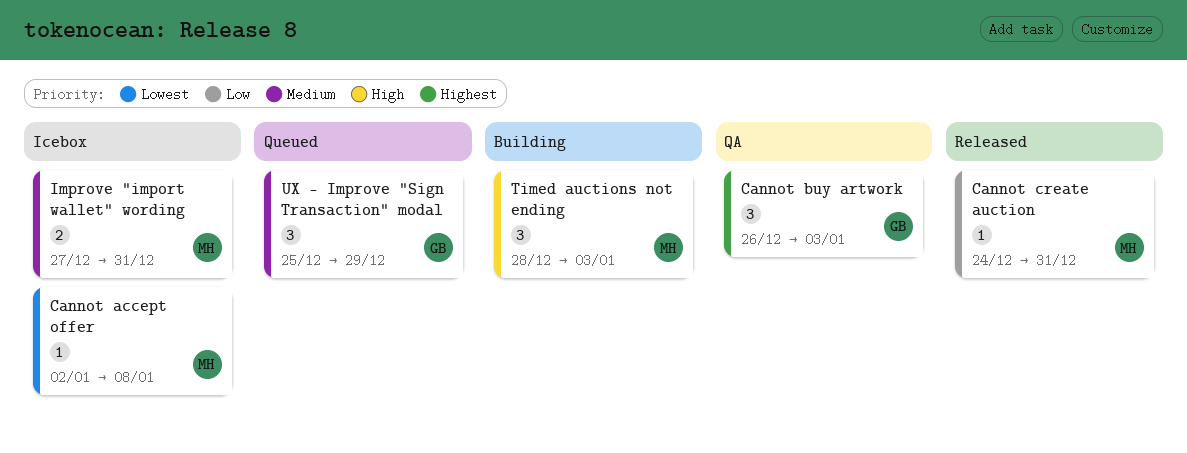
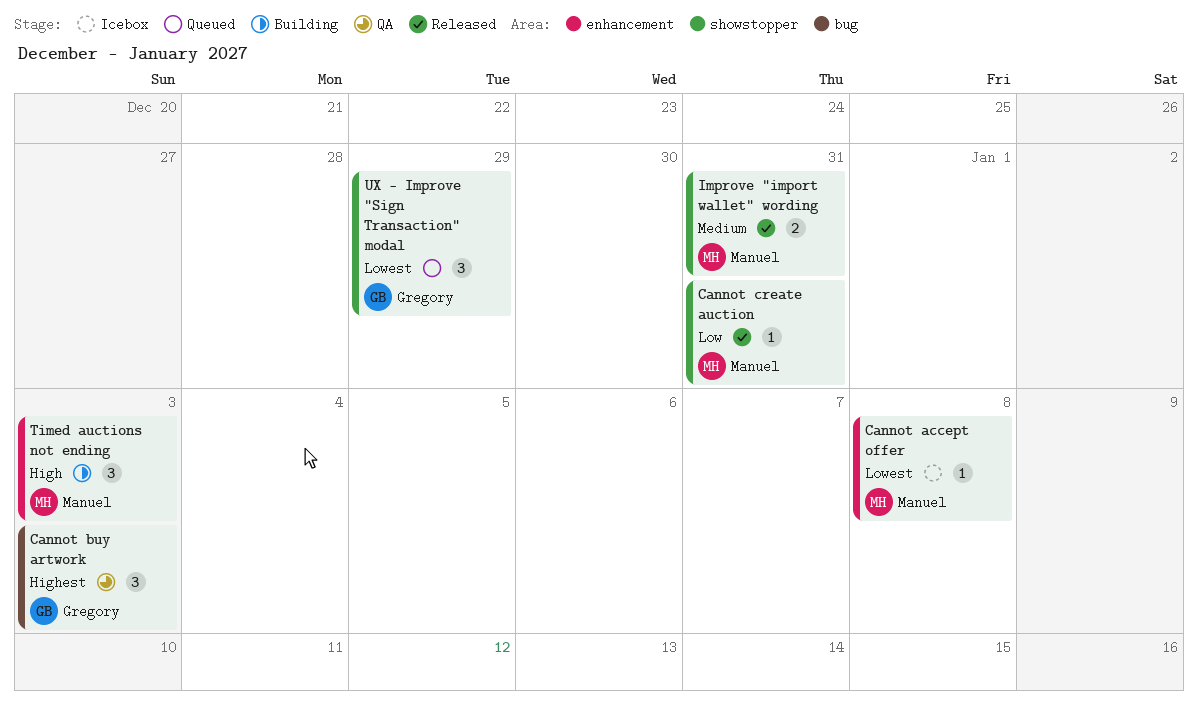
Improve "import wallet" wording, status: Icebox -> Released
UX - Improve "Sign Transaction" modal, priority: Medium -> Lowest

